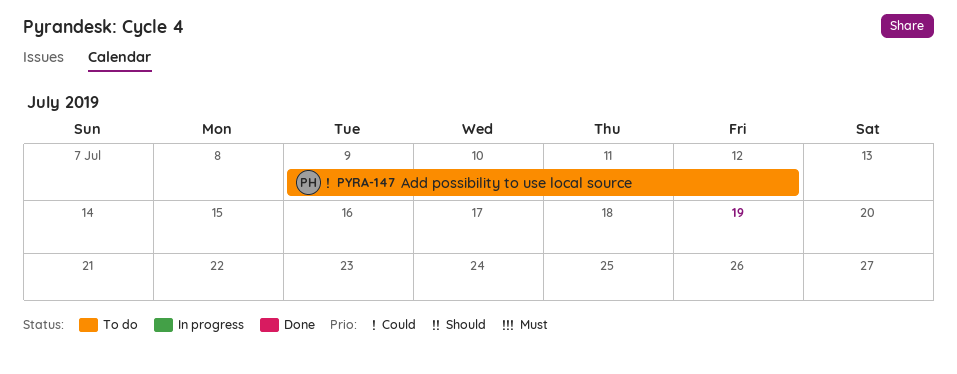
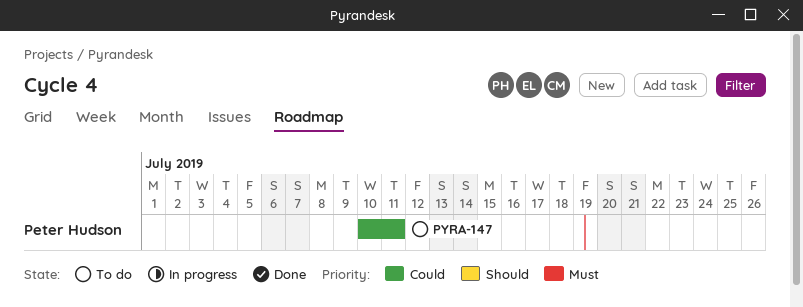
PYRA-147, start: Jul 9 -> Jul 10
PYRA-147, due: Jul 12 -> Jul 11

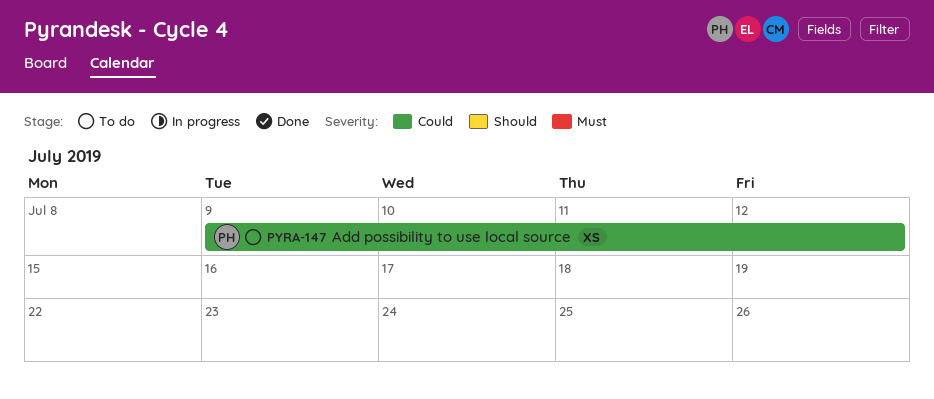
PYRA-147, start: Jul 10 -> Jul 9
PYRA-147, due: Jul 11 -> Jul 12

